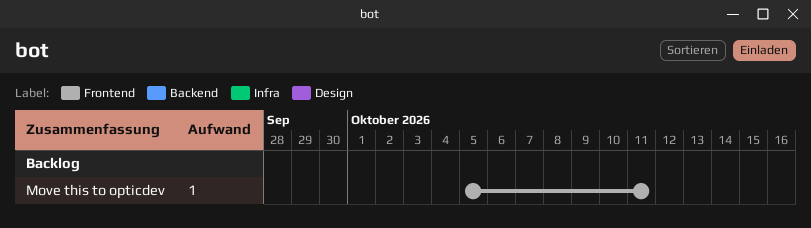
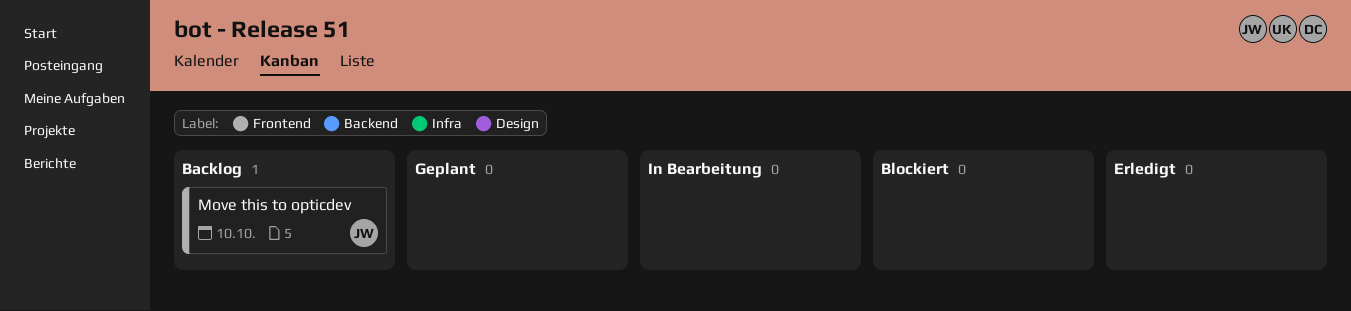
Move this to opticdev, due: Oct 11 -> Oct 10

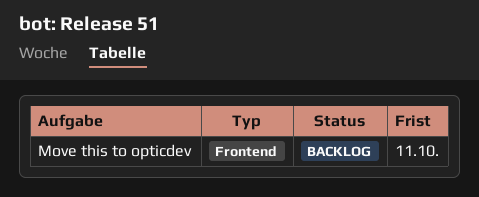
Move this to opticdev, due: Oct 10 -> Oct 11

